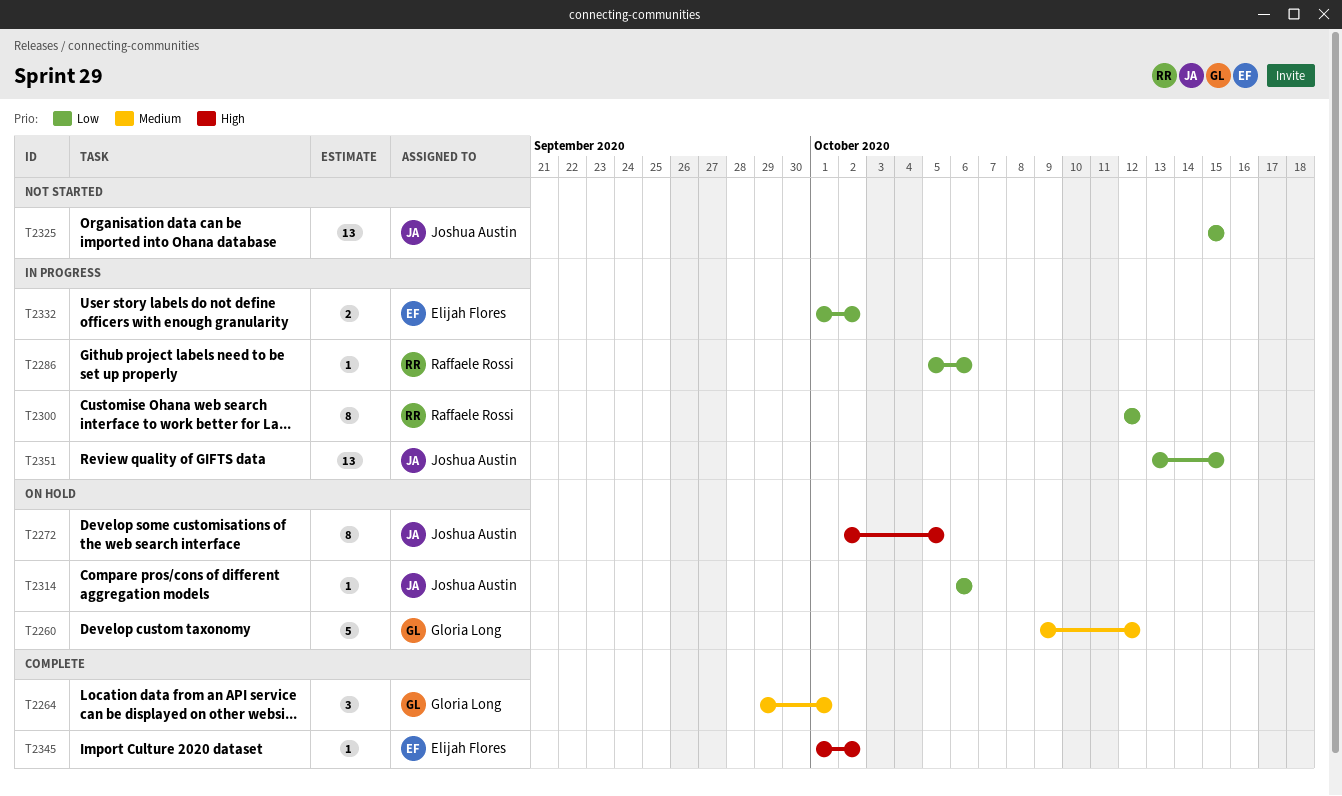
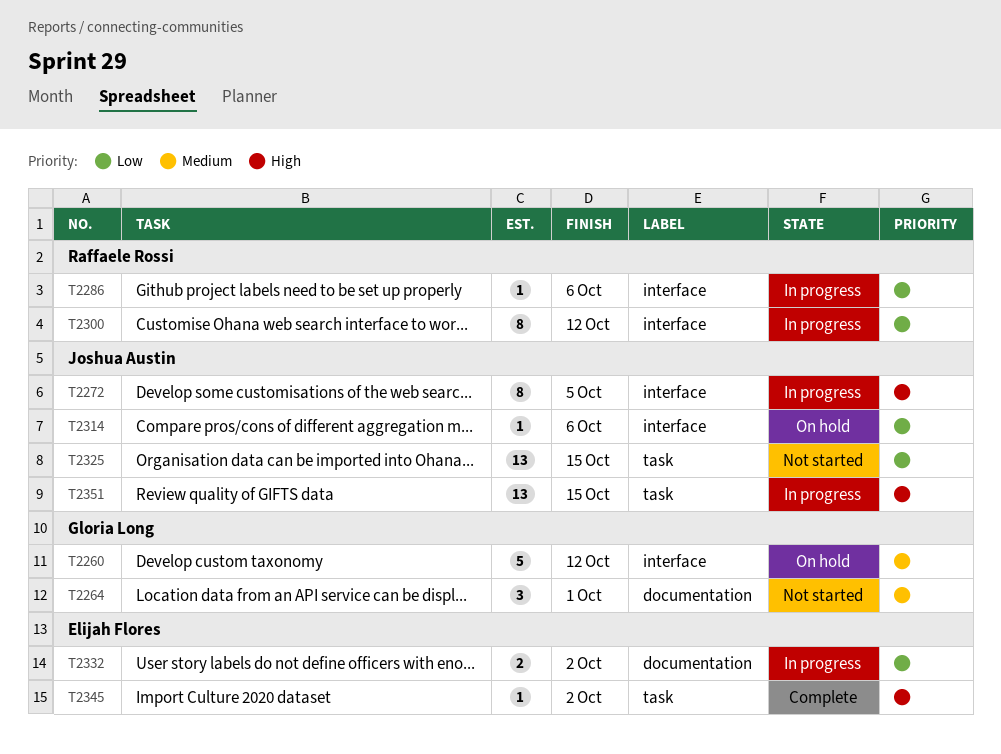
T2264, status: Complete -> Not started
T2272, status: On hold -> In progress
T2351, priority: Low -> High

